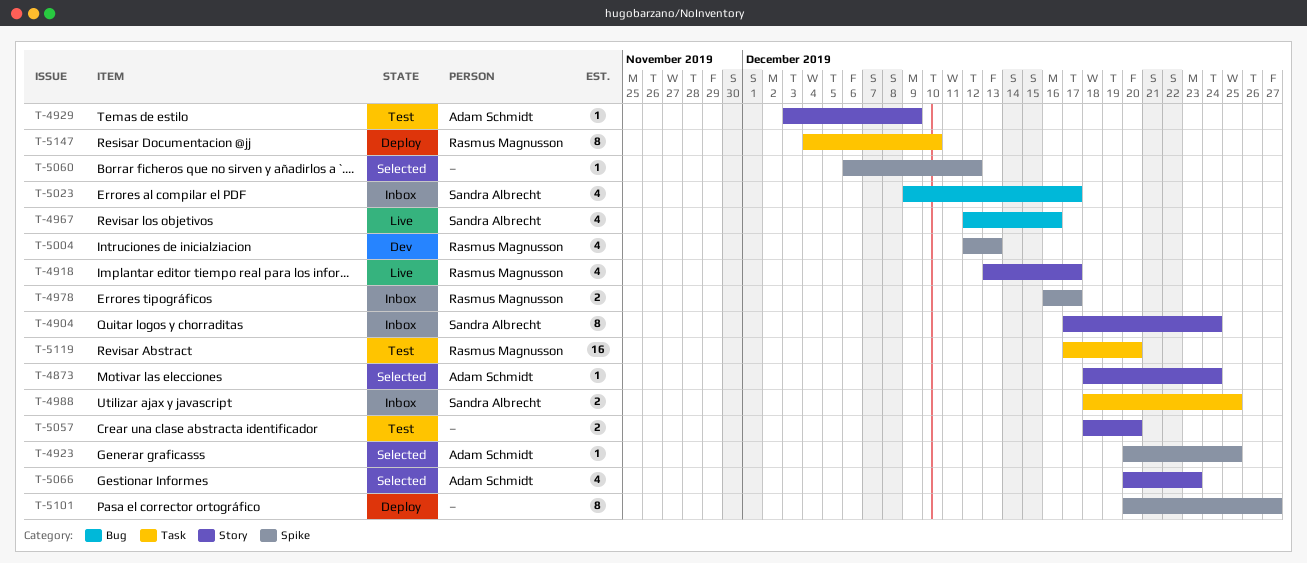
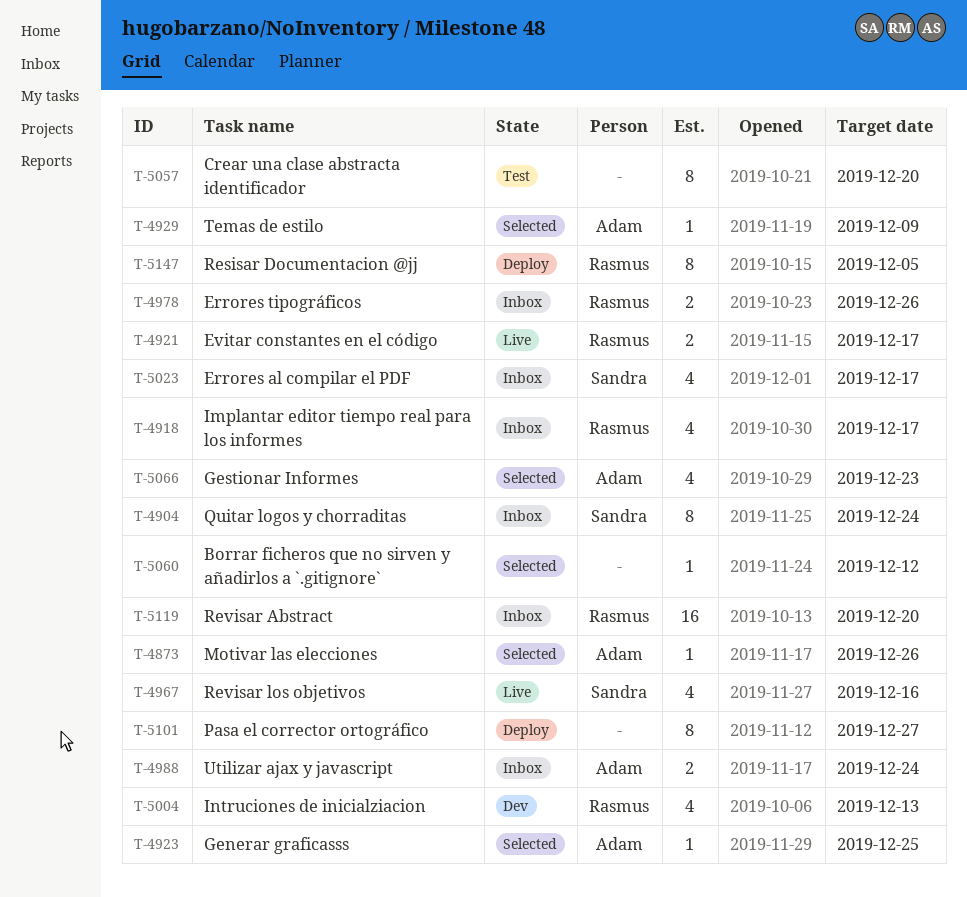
T-4873, due: Dec 24 -> Dec 26
T-4918, status: Live -> Inbox
T-4921: none -> present
T-4929, status: Test -> Selected
T-4978, due: Dec 17 -> Dec 26
T-4988, owner: Sandra Albrecht -> Adam Schmidt
T-4988, due: Dec 25 -> Dec 24
T-5057, estimate: 2 -> 8
T-5119, status: Test -> Inbox
T-5147, due: Dec 10 -> Dec 5

